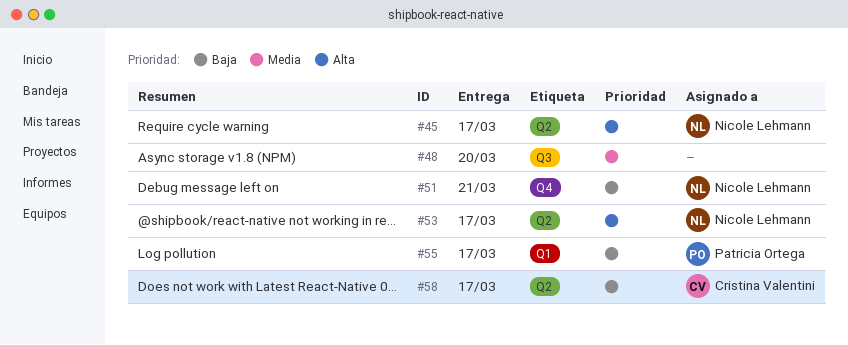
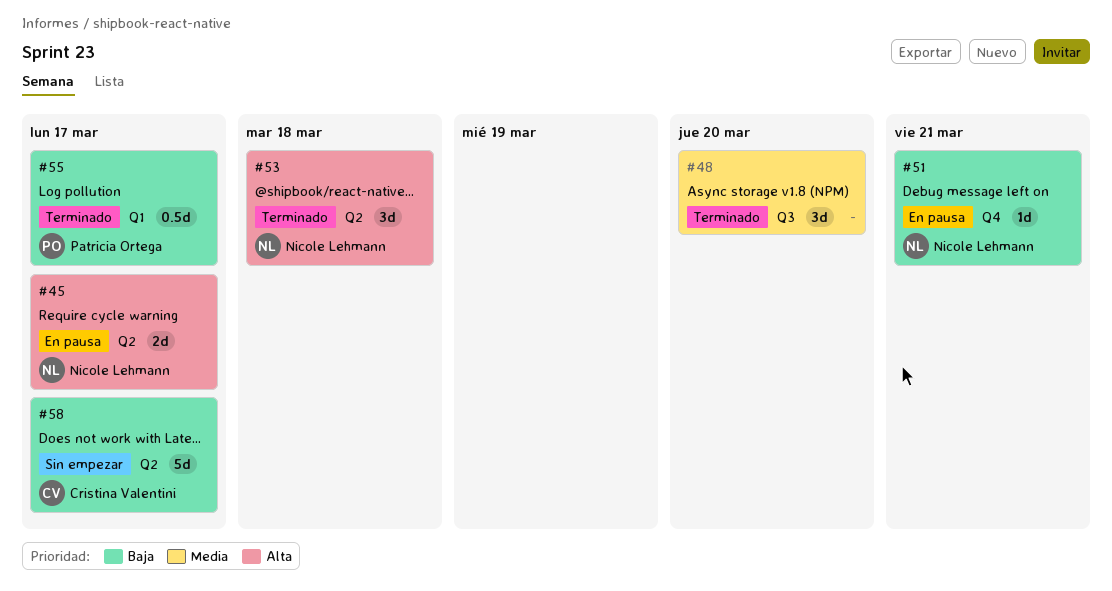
#53, due: Mar 17 -> Mar 18

